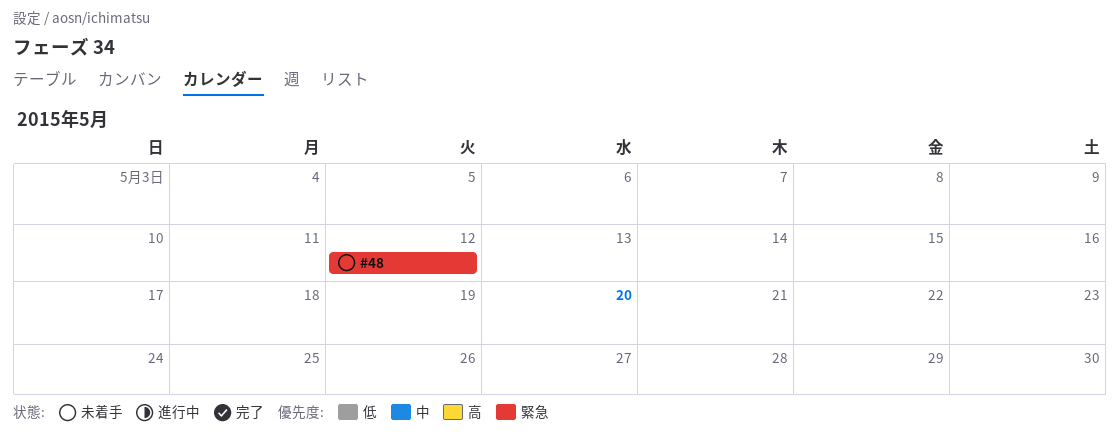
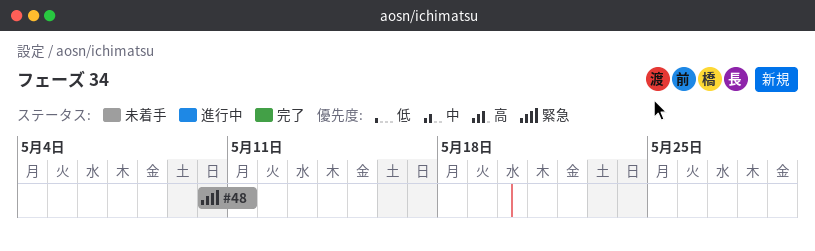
#48, start: May 12 -> May 10
#48, due: May 12 -> May 11

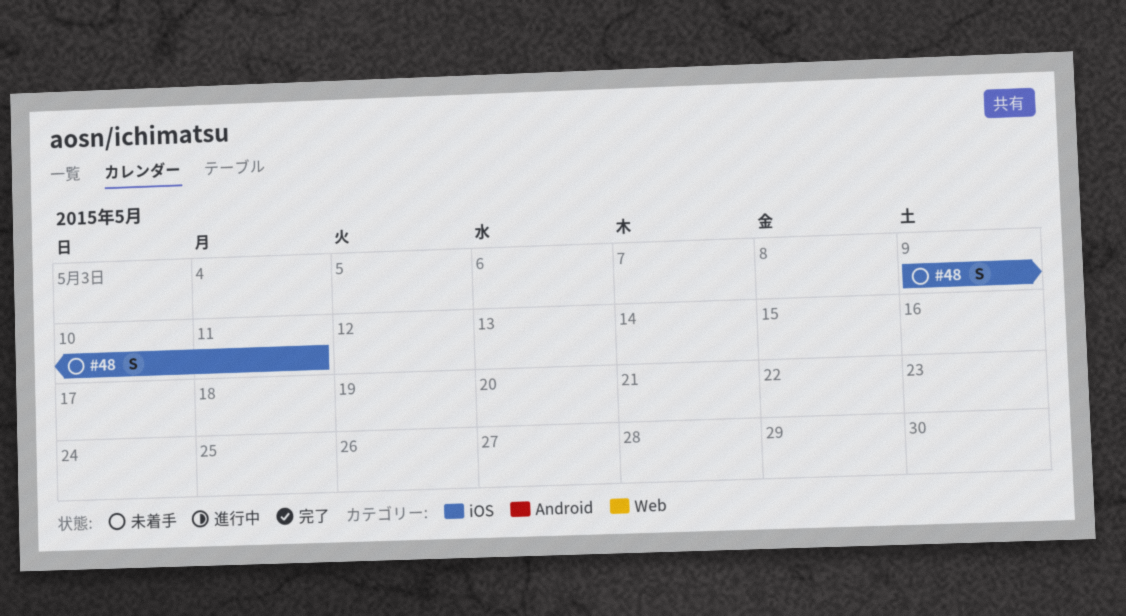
#48, start: May 10 -> May 9

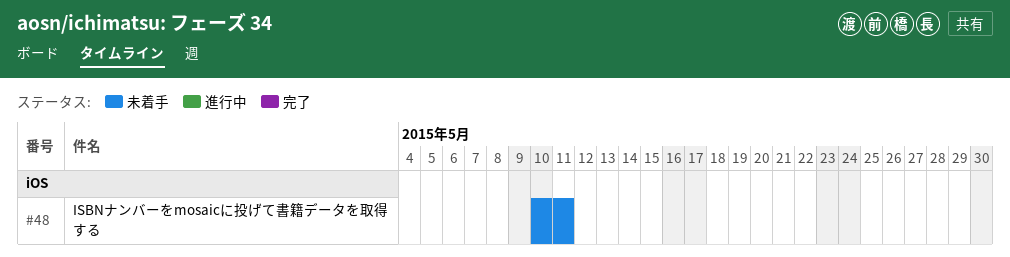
#48, start: May 9 -> May 10

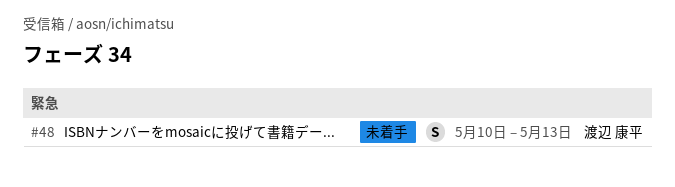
#48, due: May 11 -> May 13

